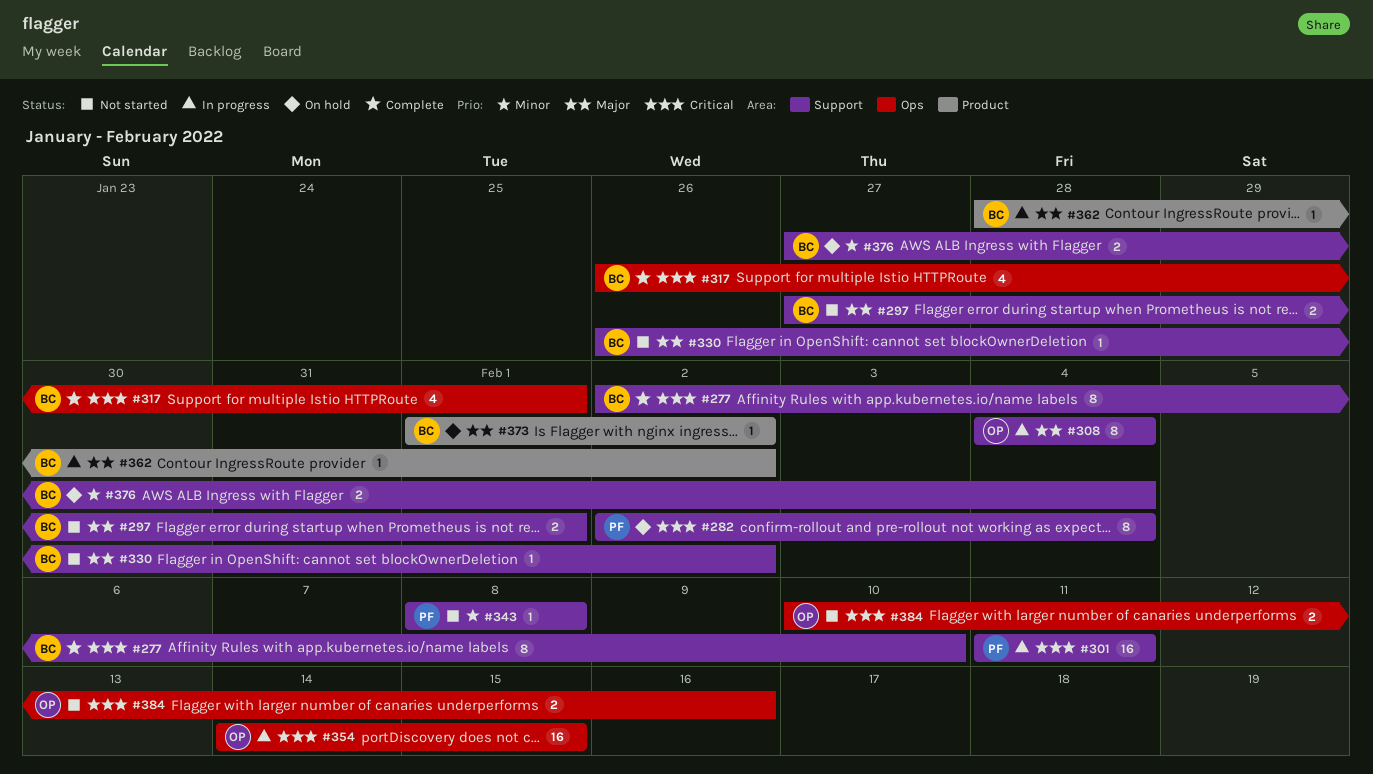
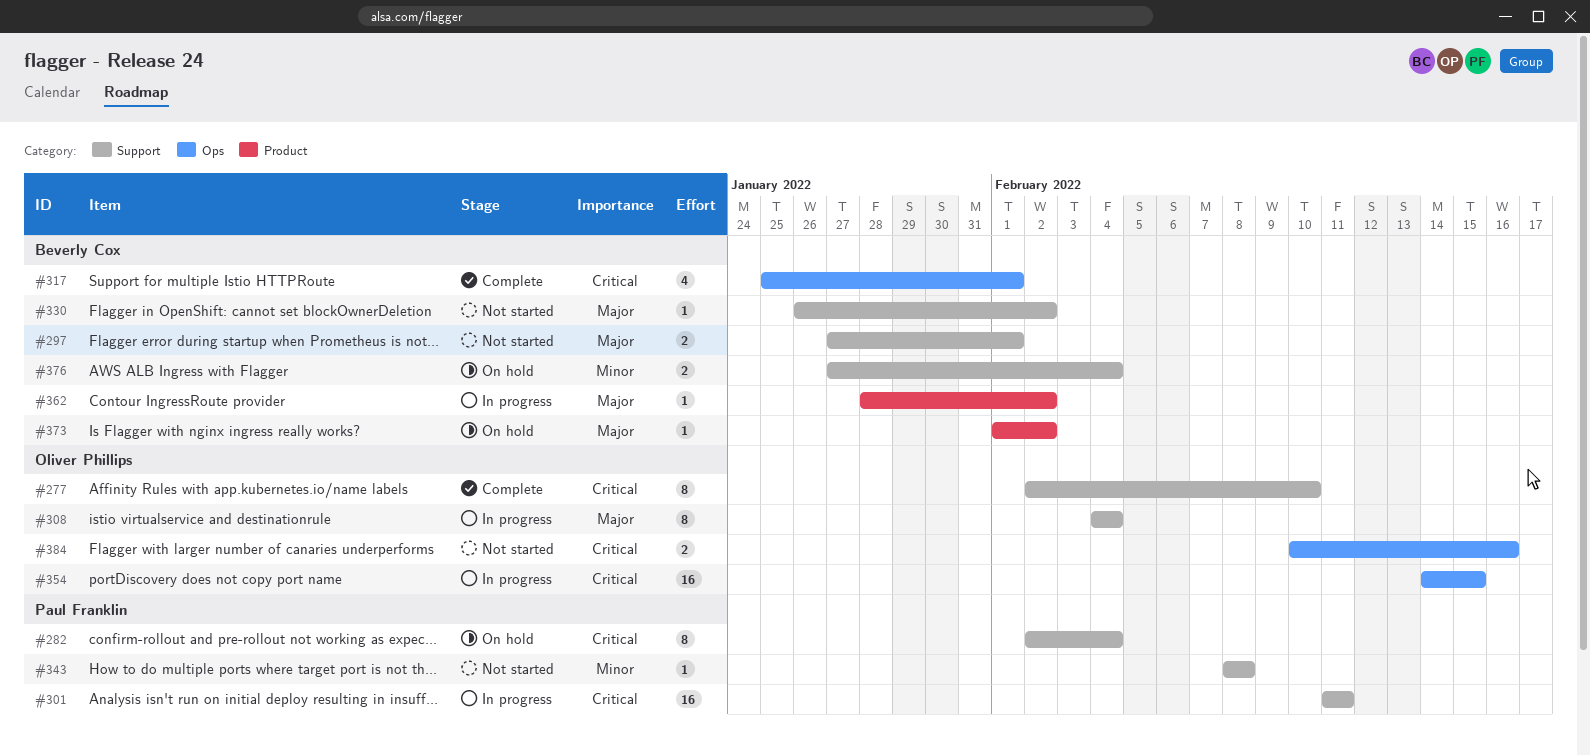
#277, owner: Beverly Cox -> Oliver Phillips
#317, start: Jan 26 -> Jan 25

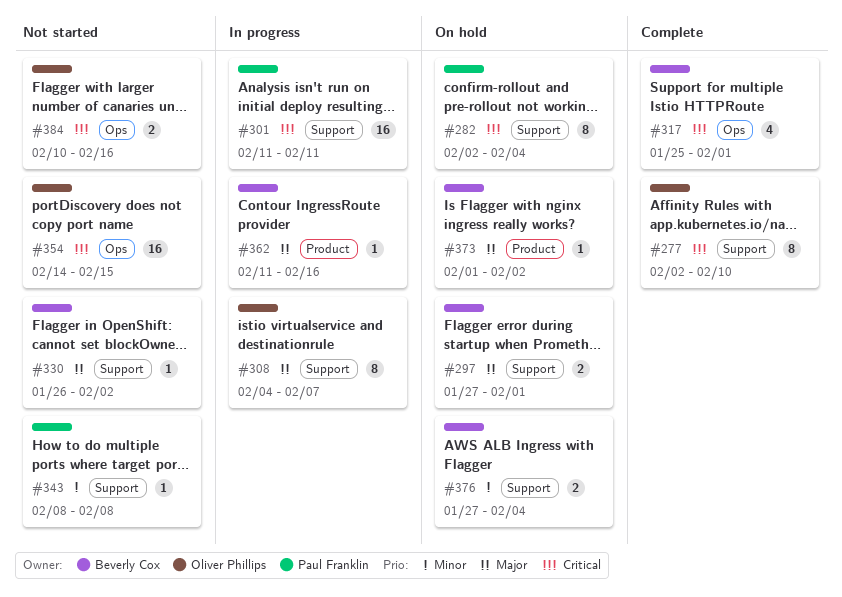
#297, status: Not started -> On hold
#308, due: Feb 4 -> Feb 7
#354, status: In progress -> Not started
#362, start: Jan 28 -> Feb 11
#362, due: Feb 2 -> Feb 16

